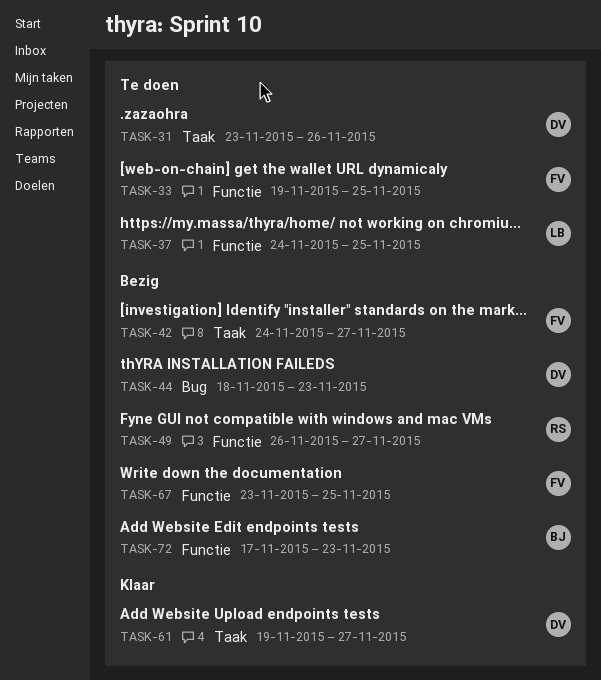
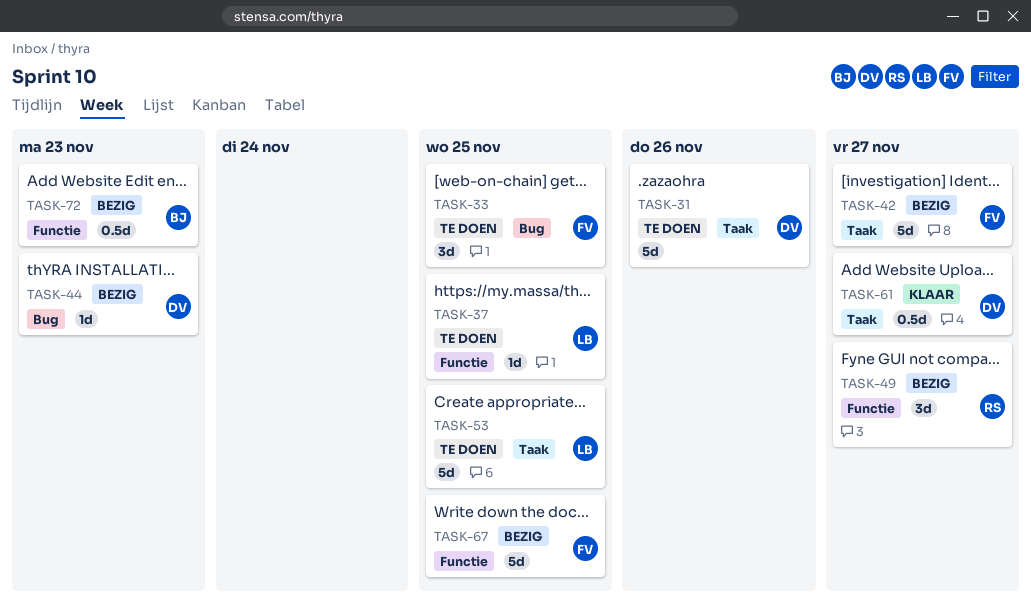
TASK-33, label: Functie -> Bug
TASK-53: none -> present

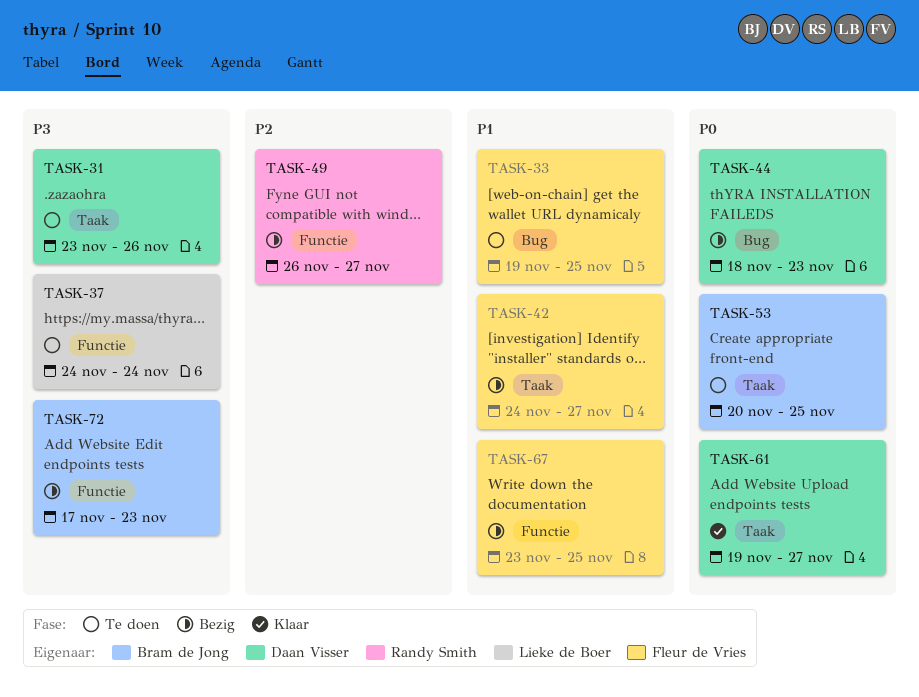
TASK-37, due: Nov 25 -> Nov 24
TASK-53, owner: Lieke de Boer -> Bram de Jong

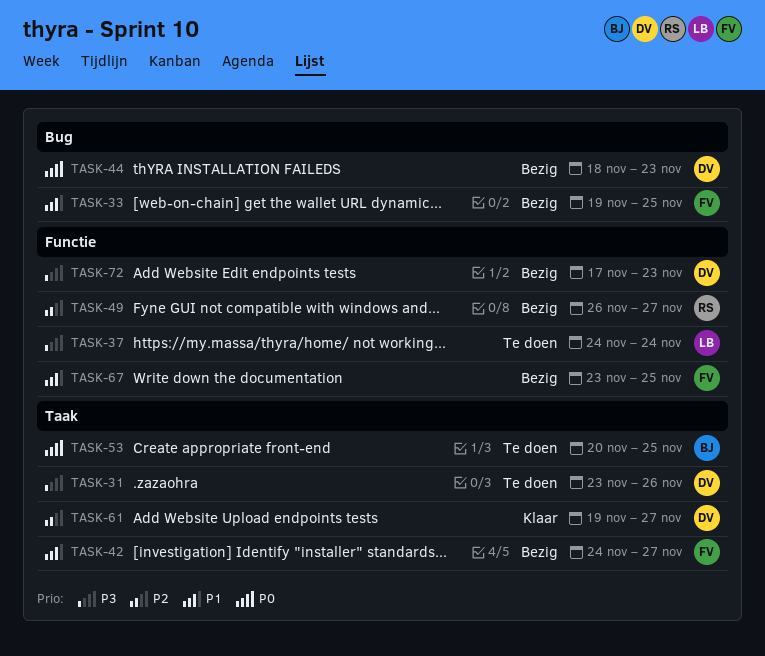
TASK-33, status: Te doen -> Bezig
TASK-61, priority: P0 -> P2
TASK-72, owner: Bram de Jong -> Daan Visser

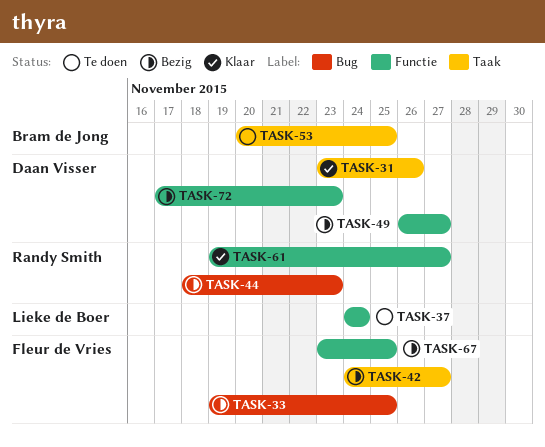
TASK-31, status: Te doen -> Klaar
TASK-44, owner: Daan Visser -> Randy Smith
TASK-49, owner: Randy Smith -> Daan Visser
TASK-61, owner: Daan Visser -> Randy Smith
TASK-61, label: Taak -> Functie

